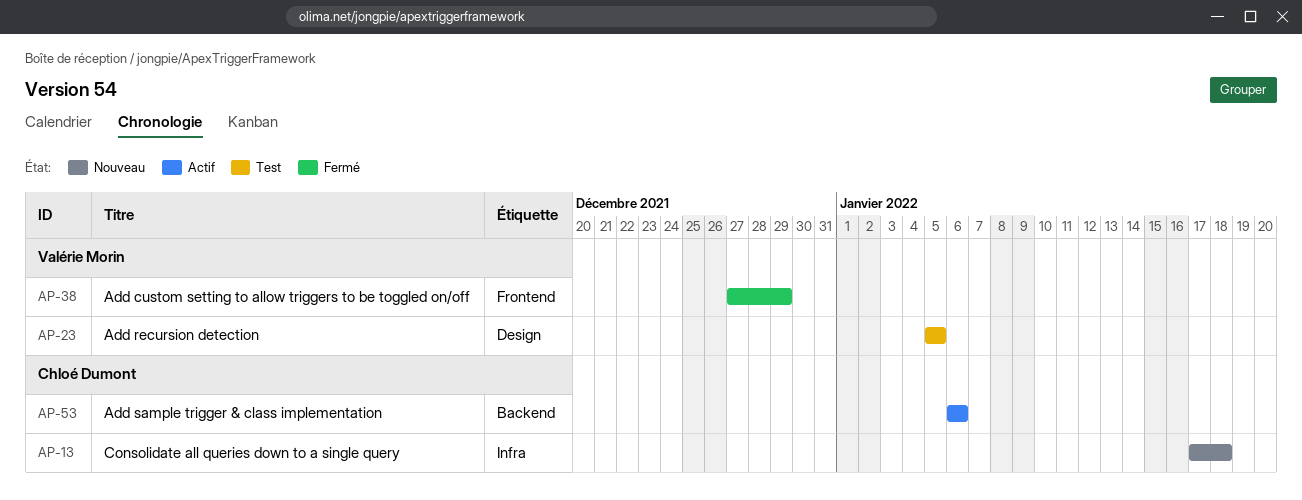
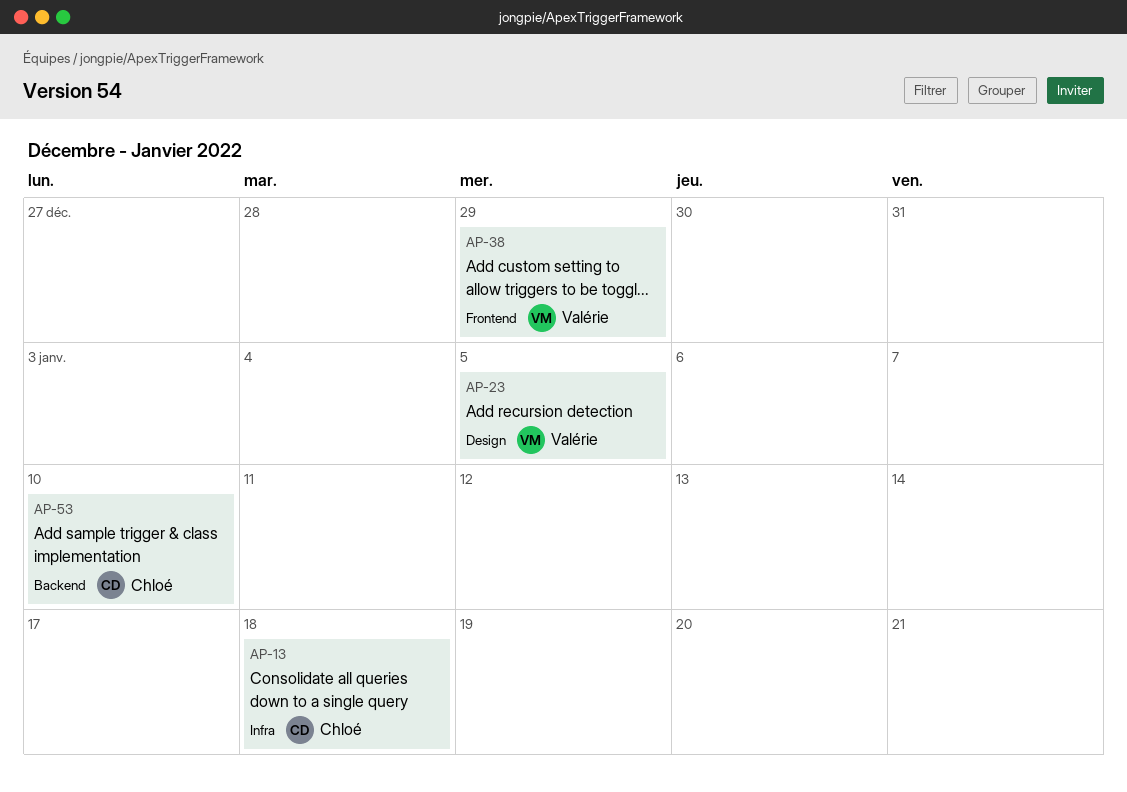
AP-53, due: Jan 6 -> Jan 10

